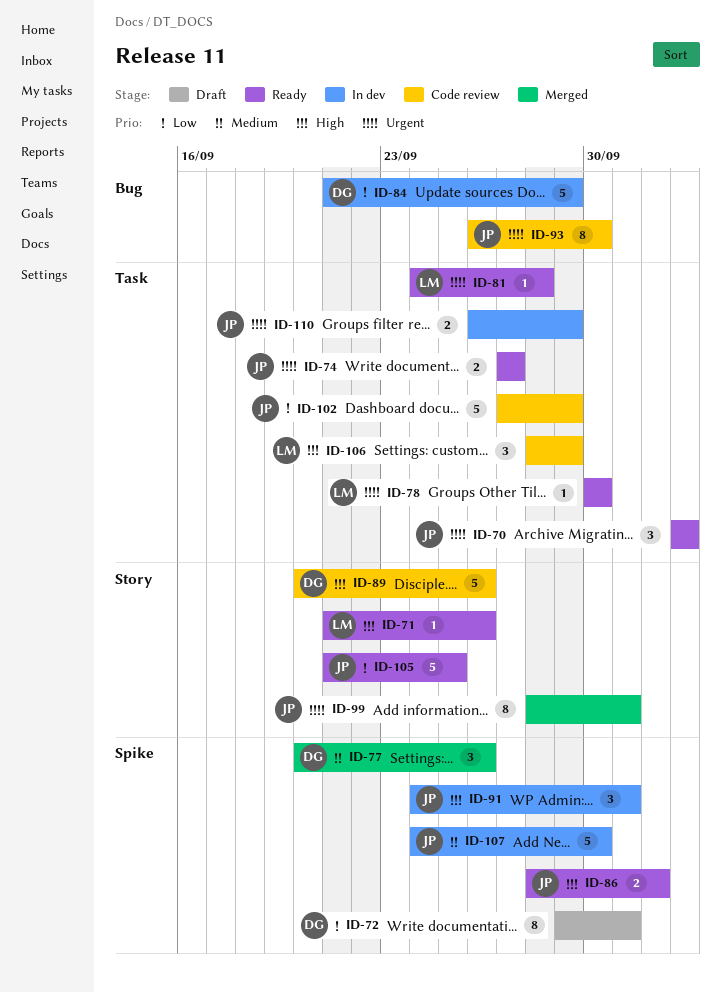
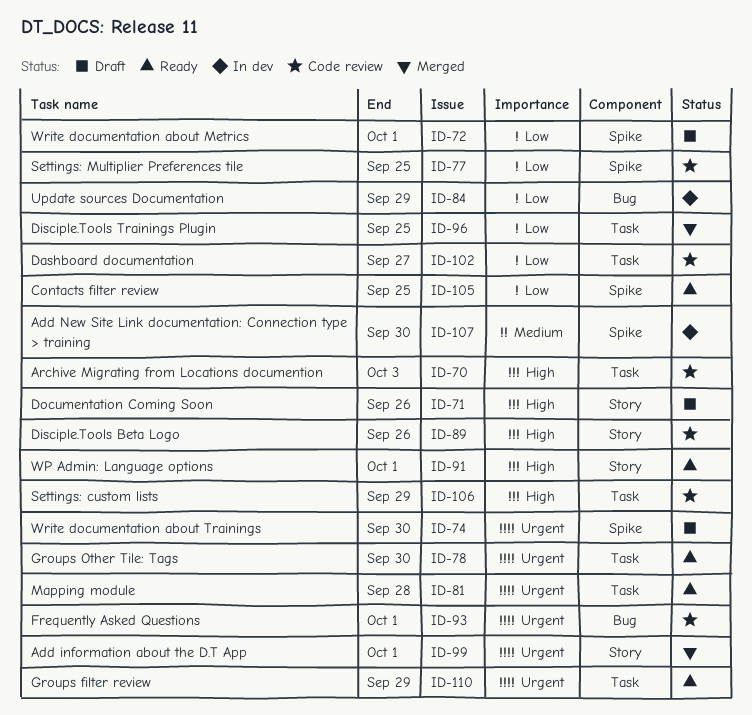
ID-70, status: Ready -> Code review
ID-70, priority: Urgent -> High
ID-71, status: Ready -> Draft
ID-74, status: Ready -> Draft
ID-74, label: Task -> Spike
ID-74, due: Sep 27 -> Sep 30
ID-77, status: Merged -> Code review
ID-77, priority: Medium -> Low
ID-77, due: Sep 26 -> Sep 25
ID-86: present -> none
ID-91, status: In dev -> Ready
ID-91, label: Spike -> Story
ID-93, due: Sep 30 -> Oct 1
ID-96: none -> present
ID-102, due: Sep 29 -> Sep 27
ID-105, label: Story -> Spike
ID-110, status: In dev -> Ready

